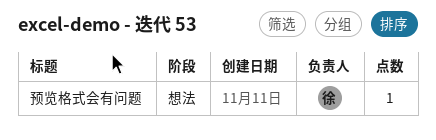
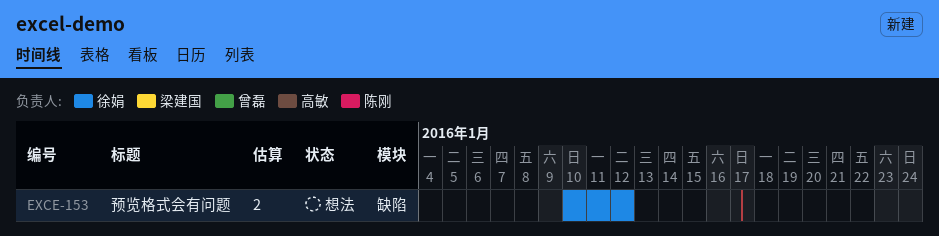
预览格式会有问题, estimate: 1 -> 2

